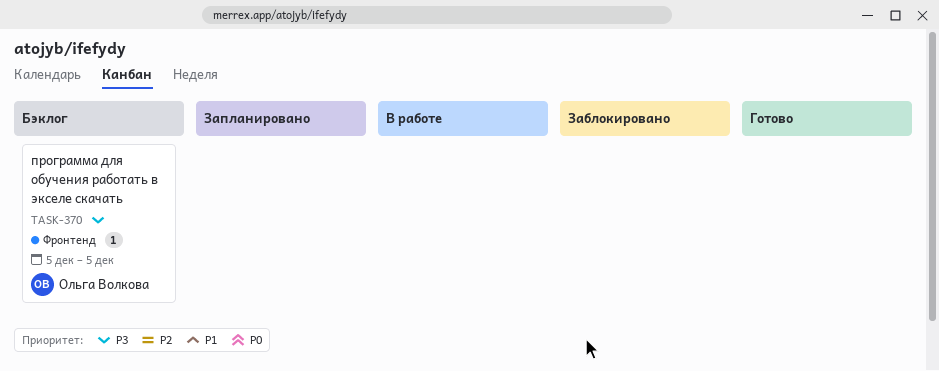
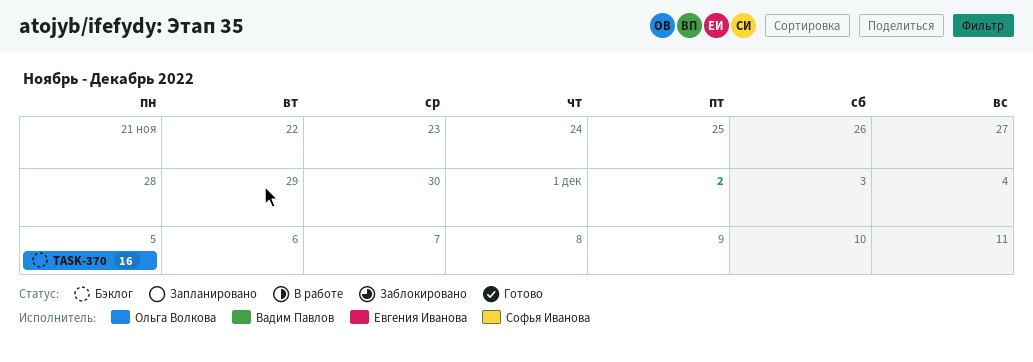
TASK-370, estimate: 1 -> 16

